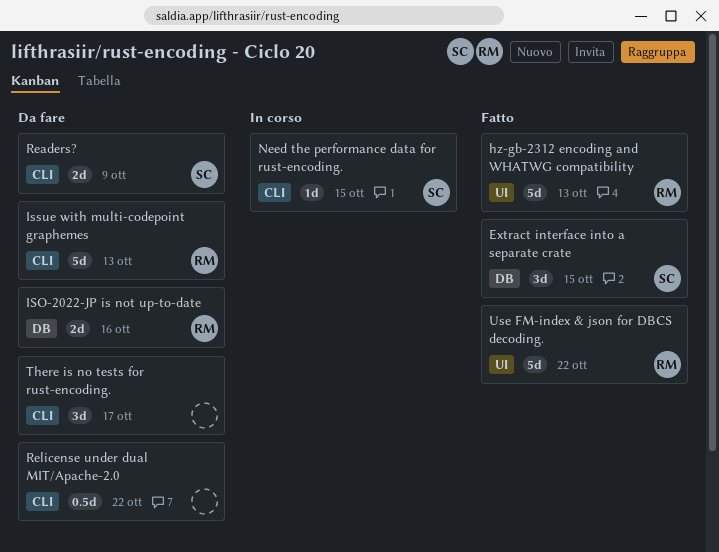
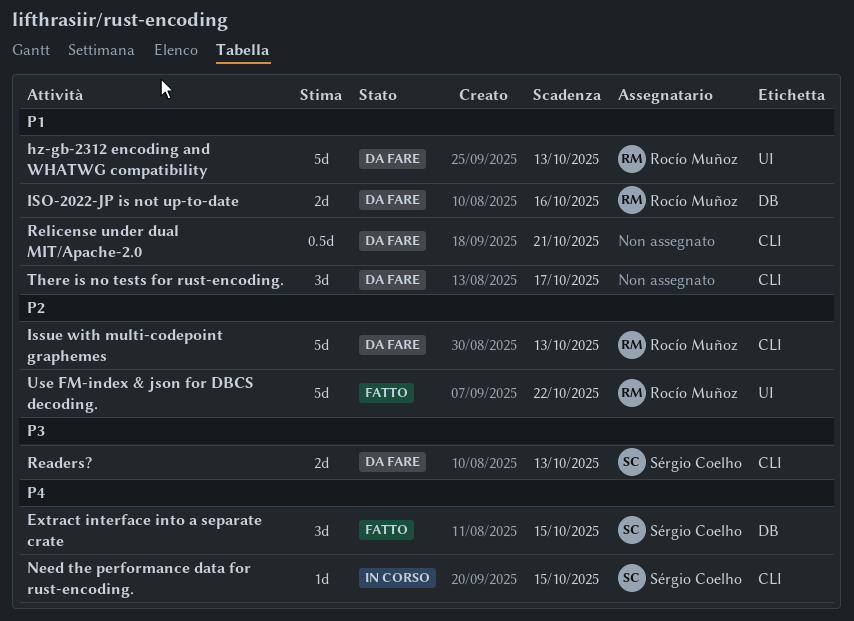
hz-gb-2312 encoding and WHATWG compatibility, status: Fatto -> Da fare
Readers?, due: Oct 9 -> Oct 13
Relicense under dual MIT/Apache-2.0, due: Oct 22 -> Oct 21

